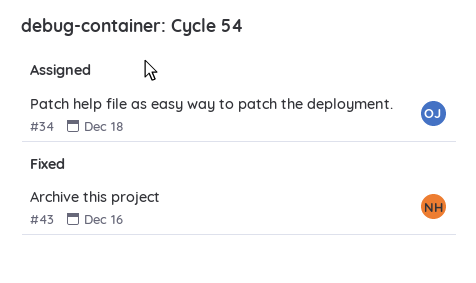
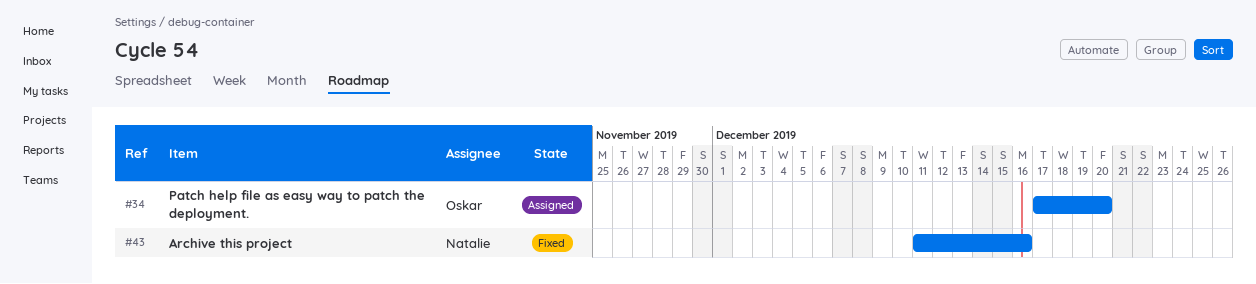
#34, due: Dec 18 -> Dec 20

